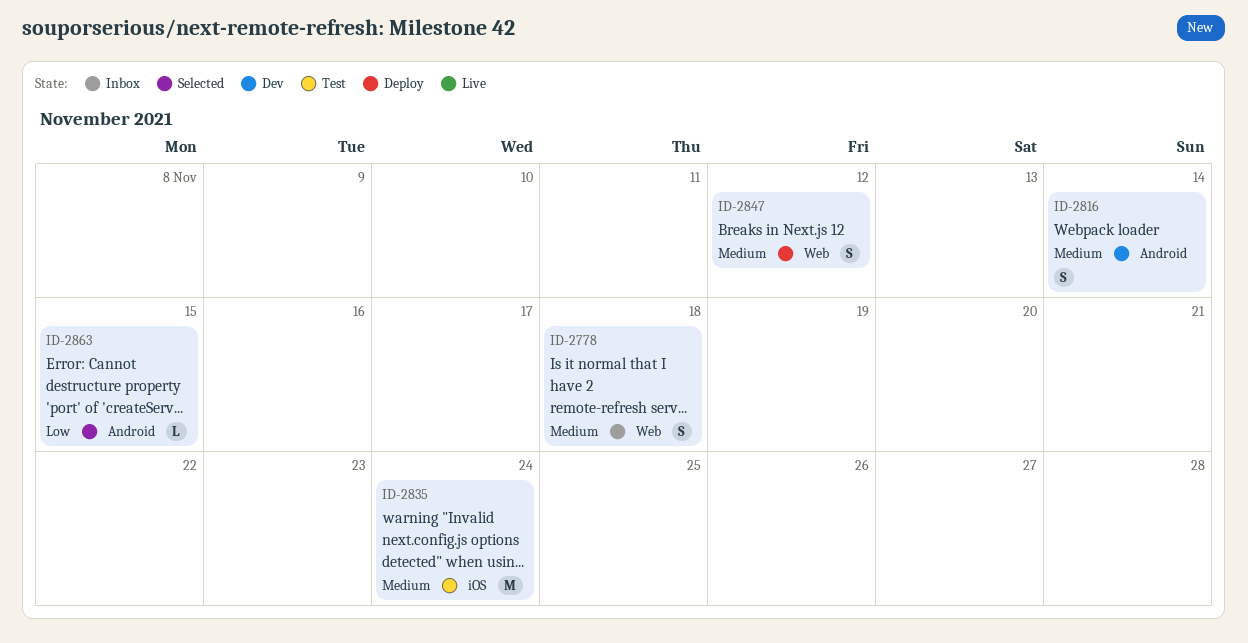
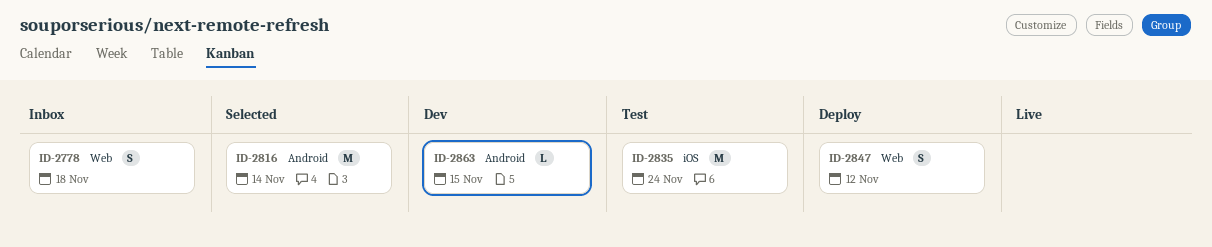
ID-2816, status: Dev -> Selected
ID-2816, estimate: S -> M
ID-2863, status: Selected -> Dev

